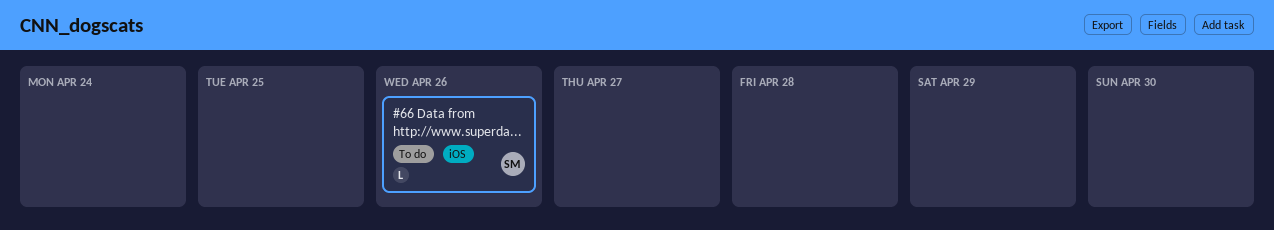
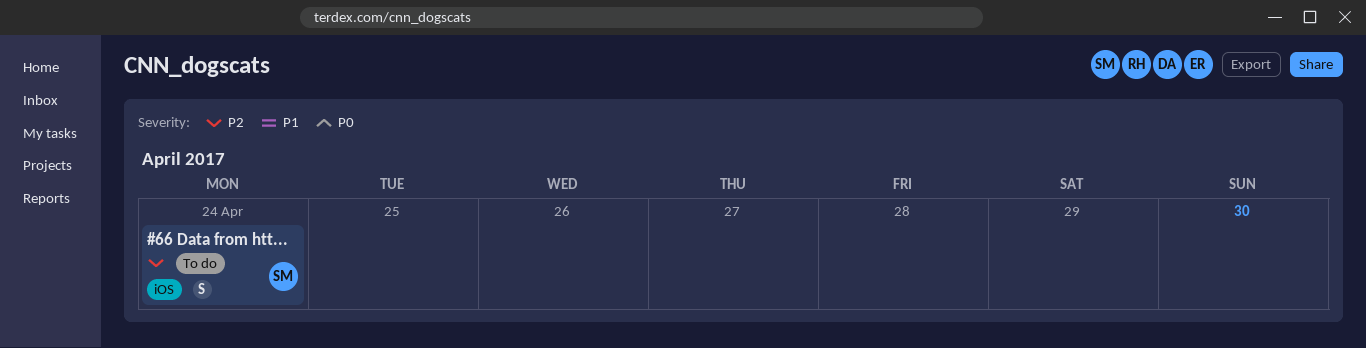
#66, estimate: L -> S
#66, due: Apr 26 -> Apr 24

